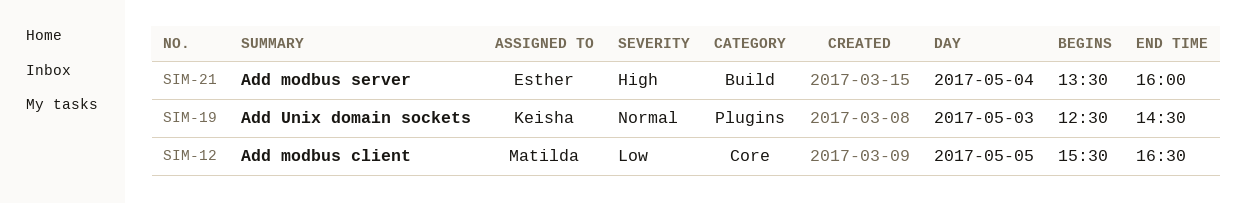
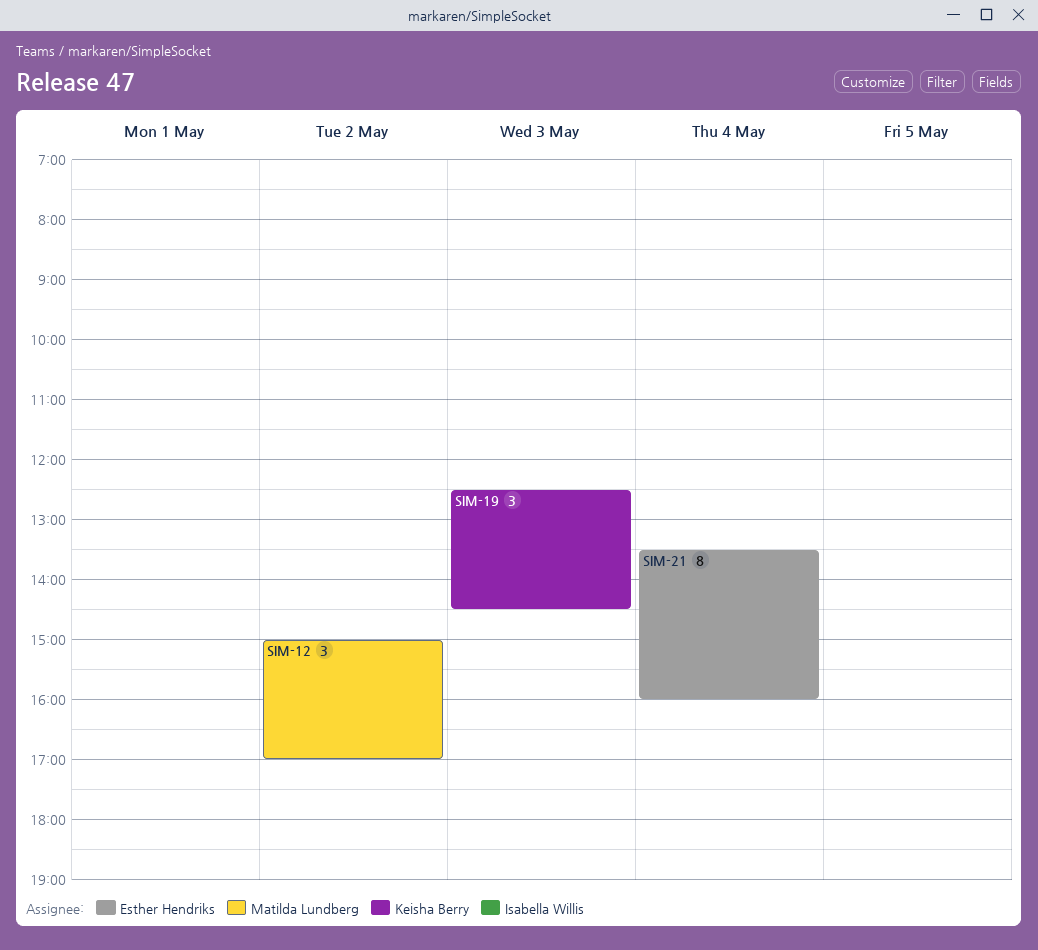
SIM-12, day: May 5 -> May 2
SIM-12, begins: 15:30 -> 15:00
SIM-12, ends: 16:30 -> 17:00

